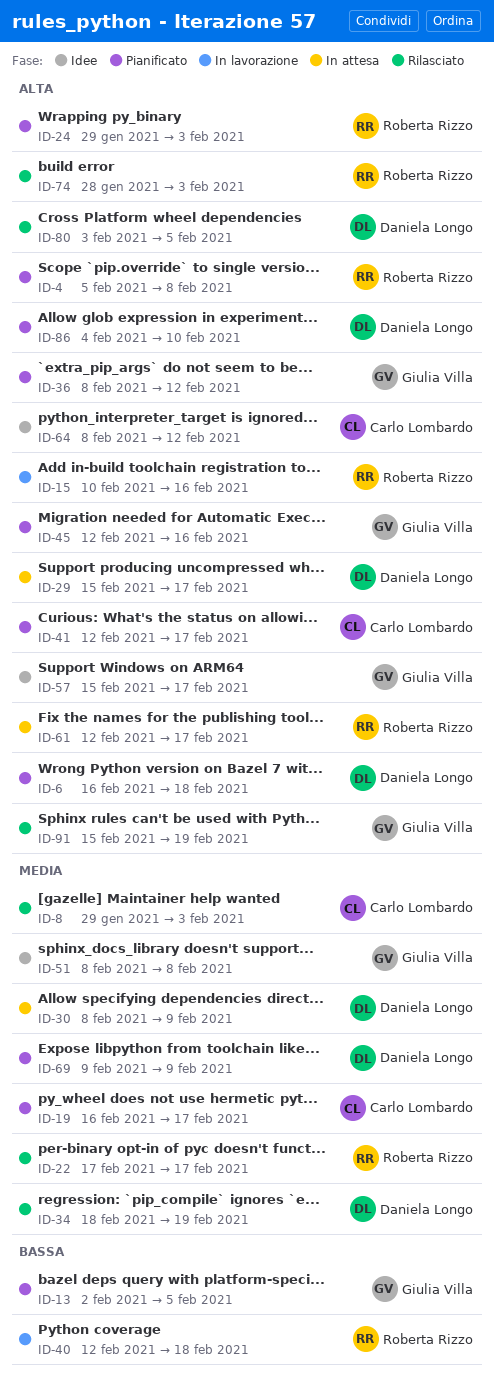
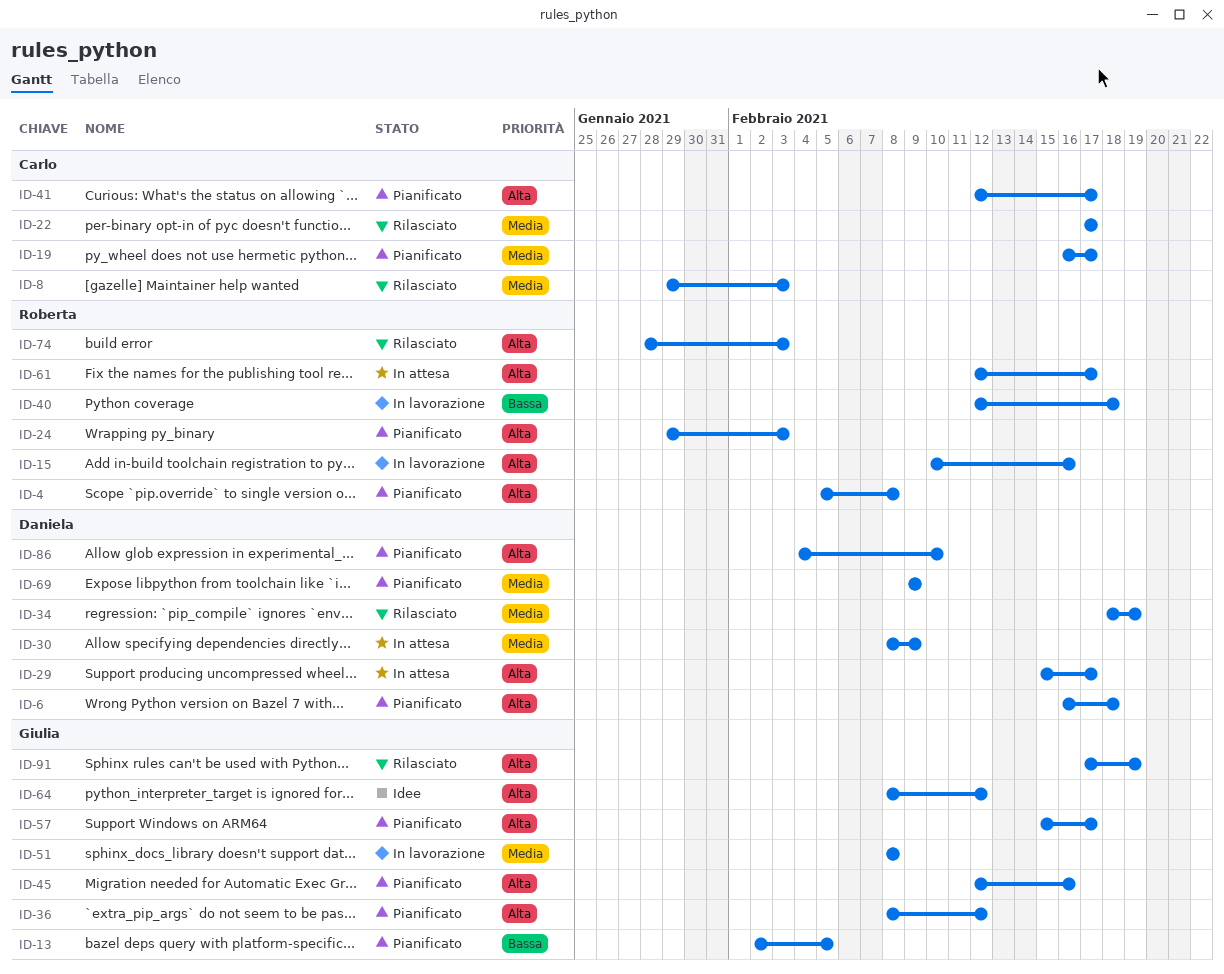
ID-22, owner: Roberta Rizzo -> Carlo Lombardo
ID-51, status: Idee -> In lavorazione
ID-57, status: Idee -> Pianificato
ID-64, owner: Carlo Lombardo -> Giulia Villa
ID-80: present -> none
ID-91, start: Feb 15 -> Feb 17

